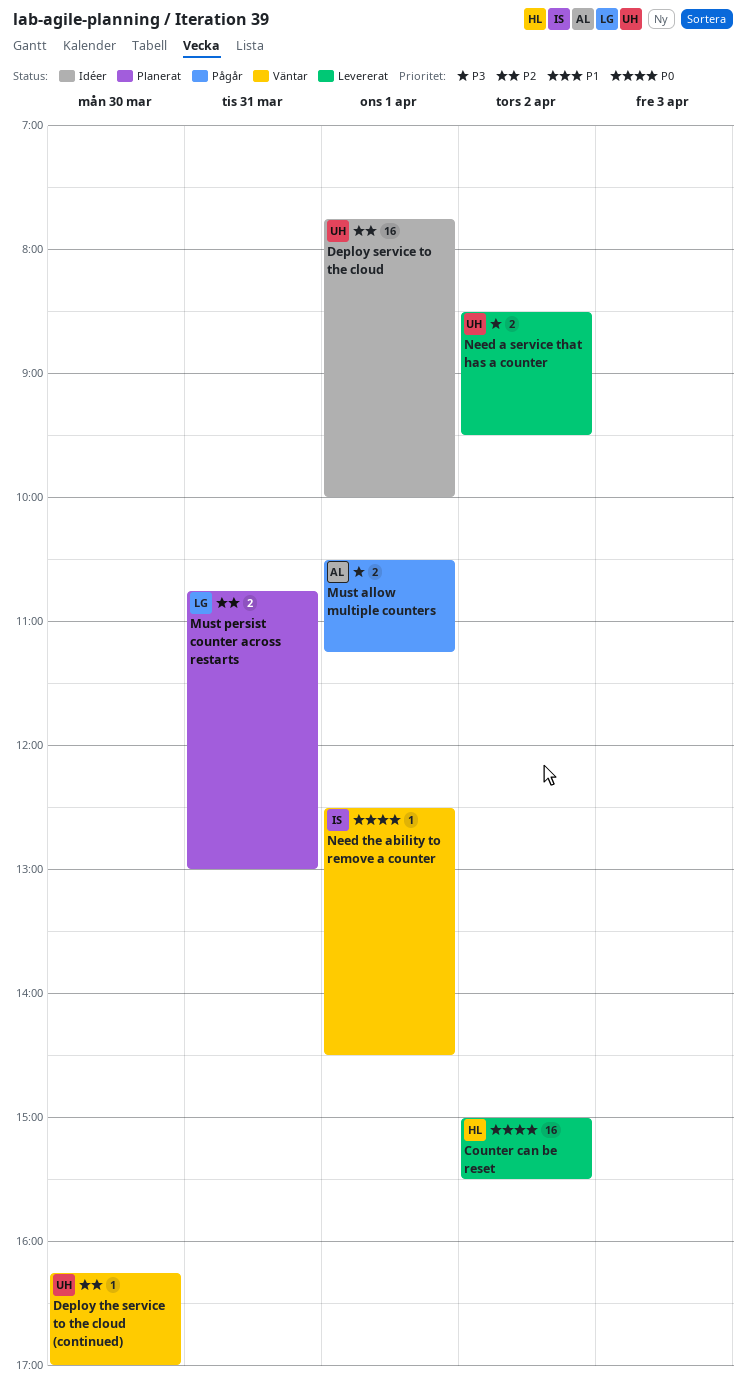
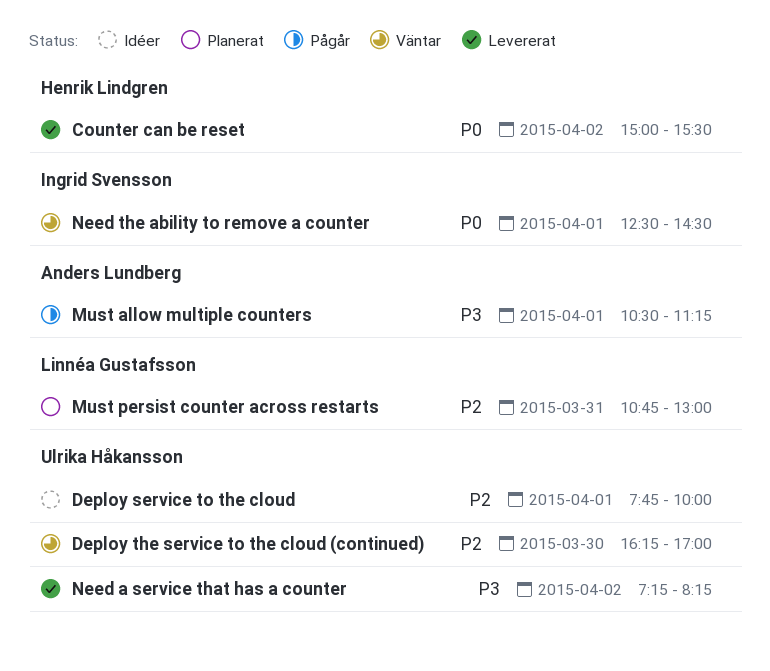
Need a service that has a counter, begins: 08:30 -> 07:15
Need a service that has a counter, ends: 09:30 -> 08:15

